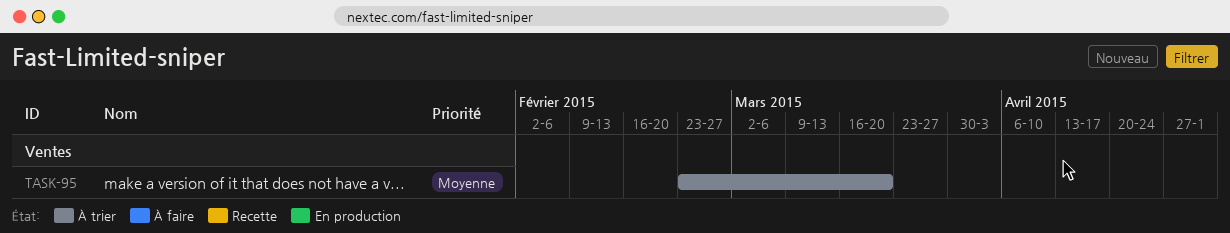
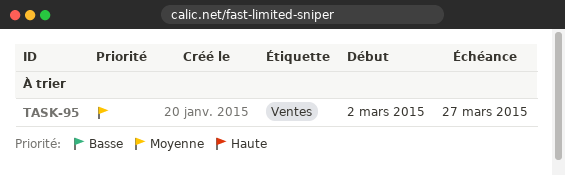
TASK-95, start: Feb 23 -> Mar 2
TASK-95, due: Mar 20 -> Mar 27

